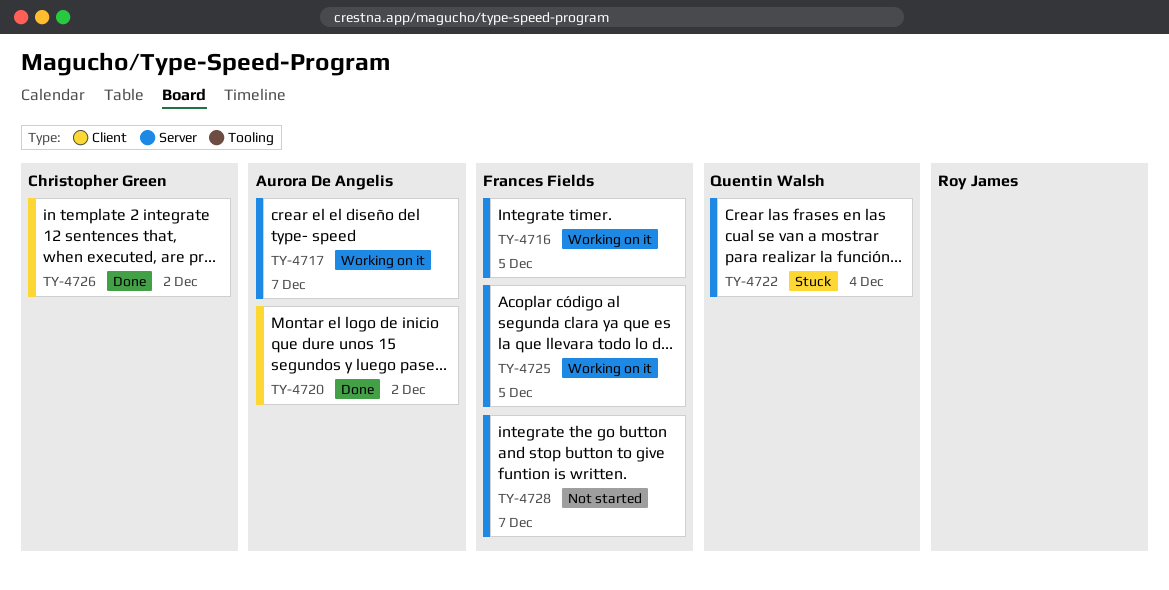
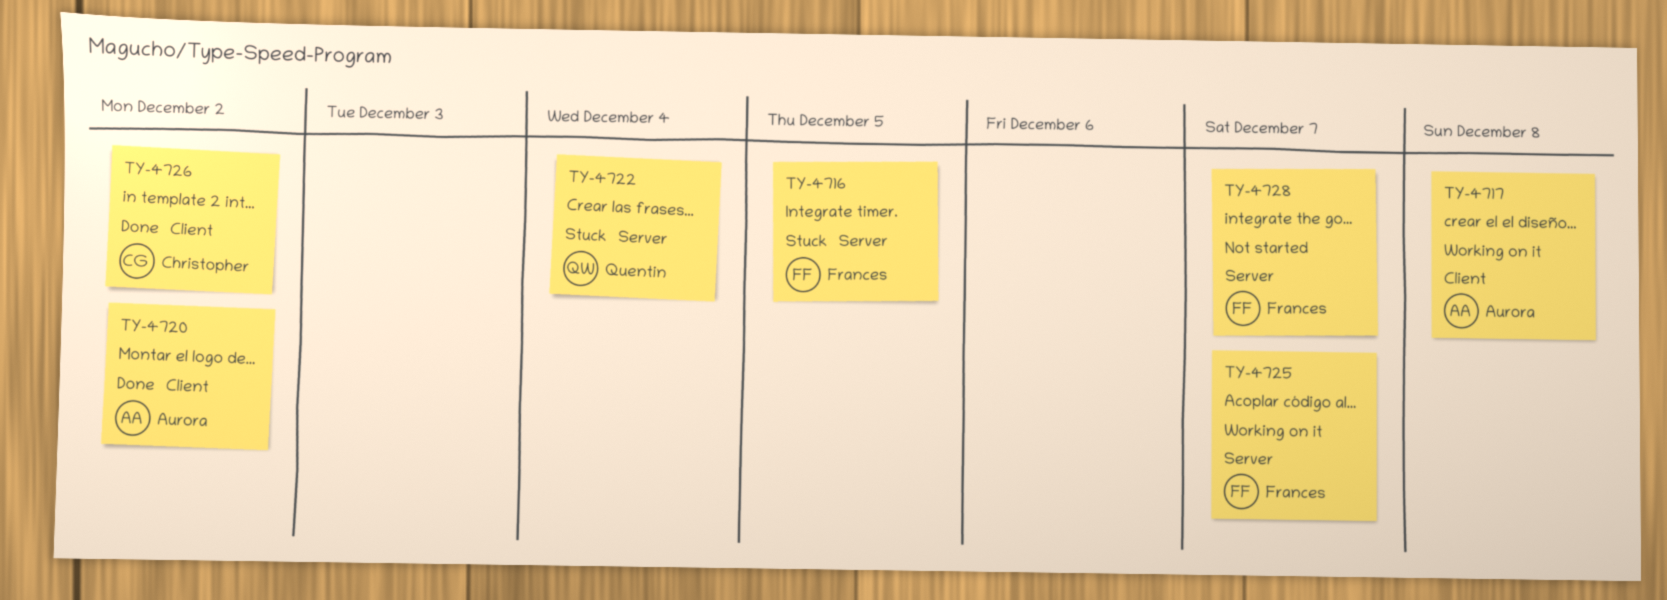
TY-4716, status: Working on it -> Stuck
TY-4717, label: Server -> Client
TY-4717, due: Dec 7 -> Dec 8
TY-4725, due: Dec 5 -> Dec 7

